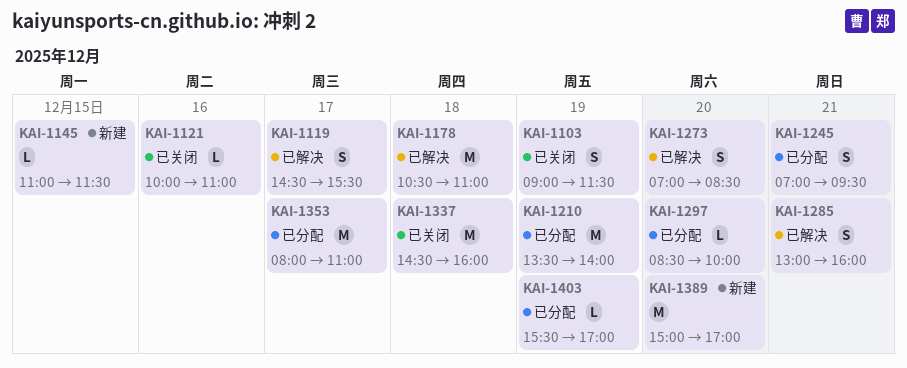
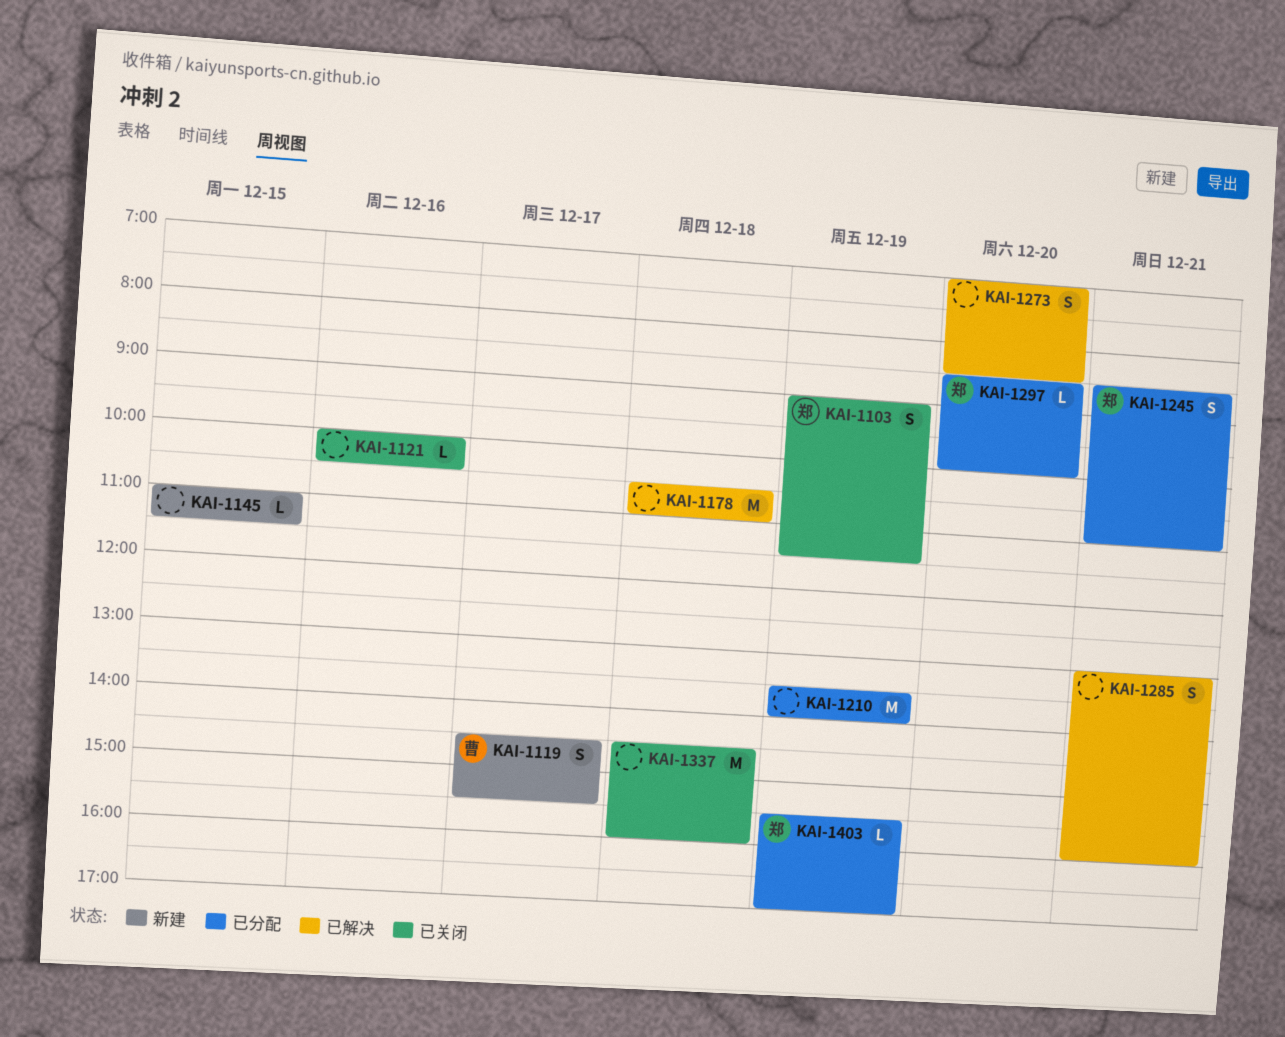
KAI-1119, status: 已解决 -> 新建
KAI-1121, ends: 11:00 -> 10:30
KAI-1245, begins: 07:00 -> 08:30
KAI-1245, ends: 09:30 -> 11:00
KAI-1353: present -> none
KAI-1389: present -> none

